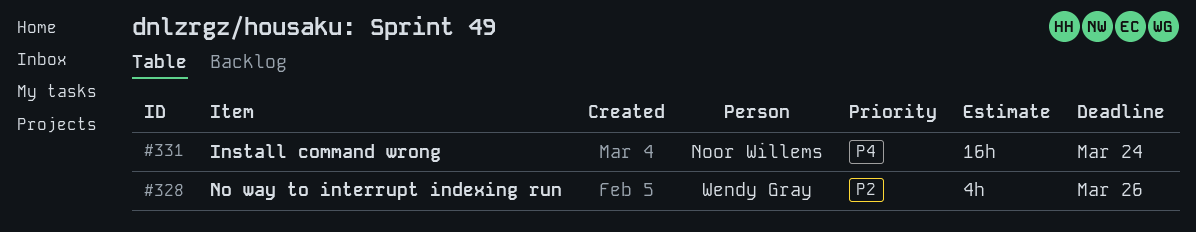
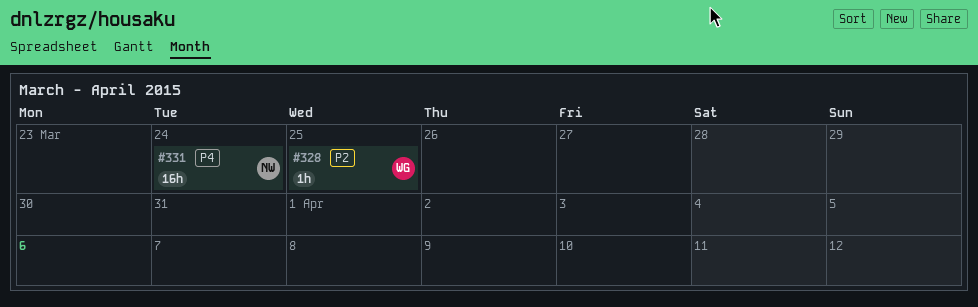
#328, estimate: 4h -> 1h
#328, due: Mar 26 -> Mar 25

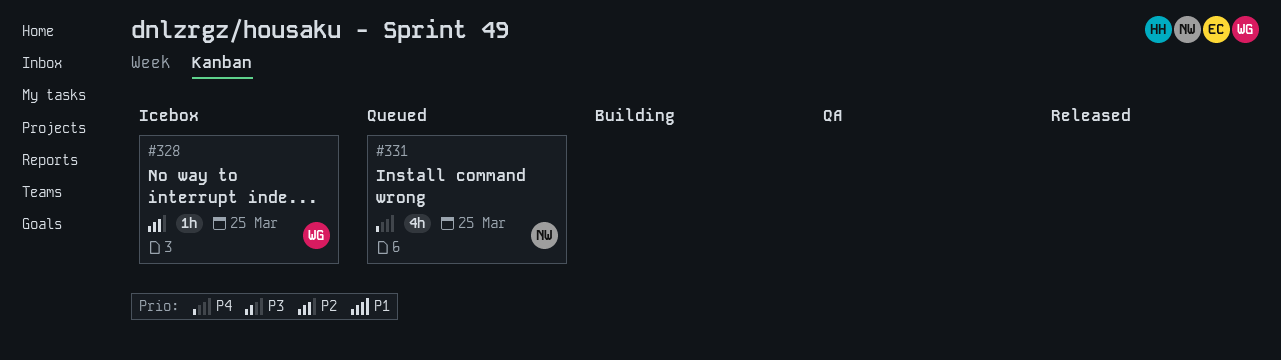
#331, estimate: 16h -> 4h
#331, due: Mar 24 -> Mar 25

